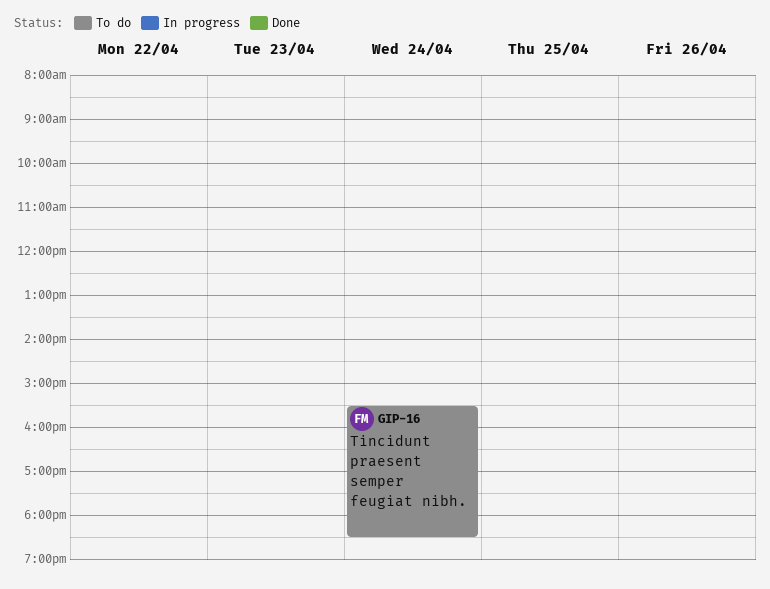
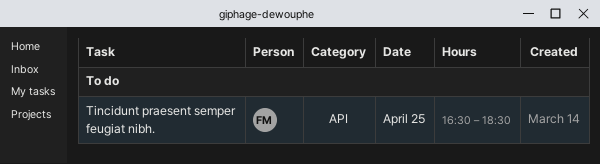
Tincidunt praesent semper feugiat nibh., day: Apr 24 -> Apr 25
Tincidunt praesent semper feugiat nibh., begins: 15:30 -> 16:30

